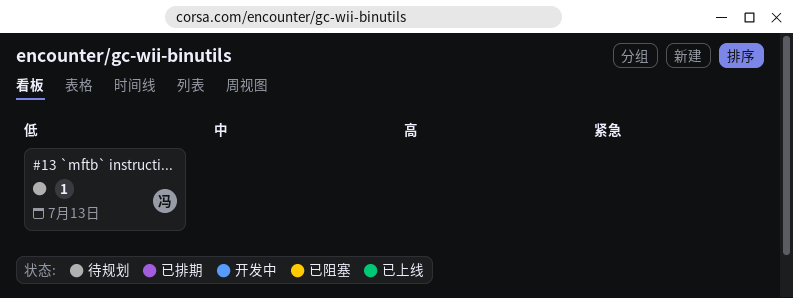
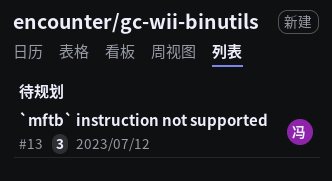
#13, estimate: 1 -> 3
#13, due: Jul 13 -> Jul 12

